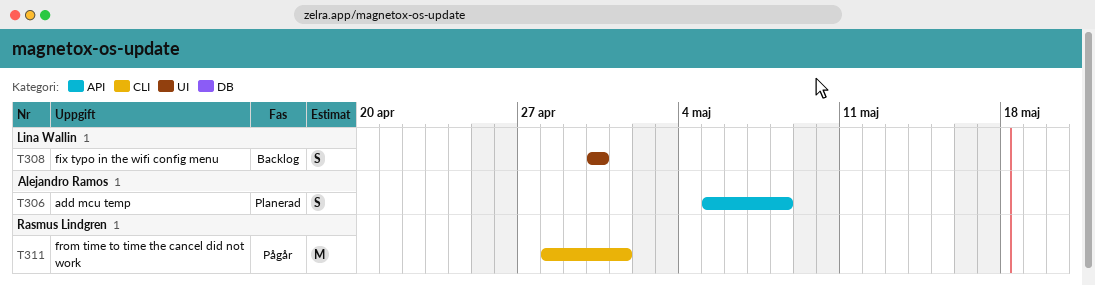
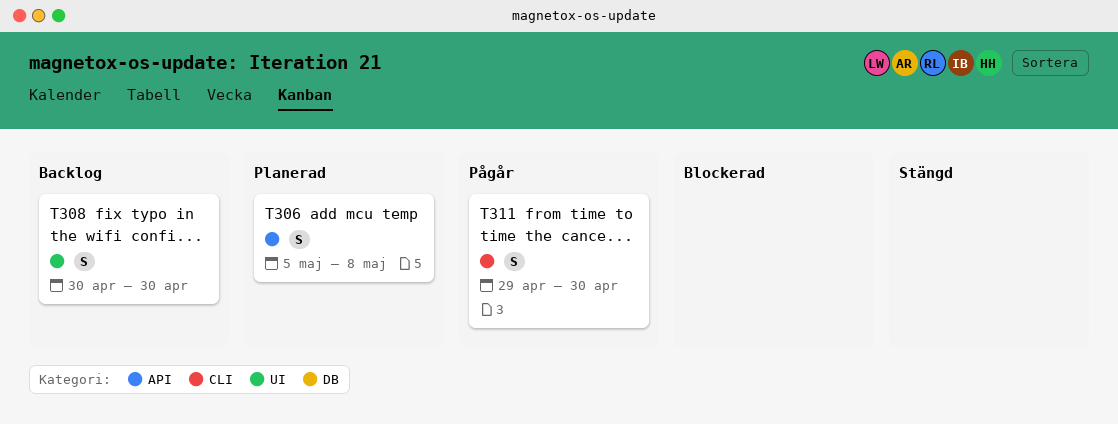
T311, estimate: M -> S
T311, start: Apr 28 -> Apr 29
T311, due: May 1 -> Apr 30

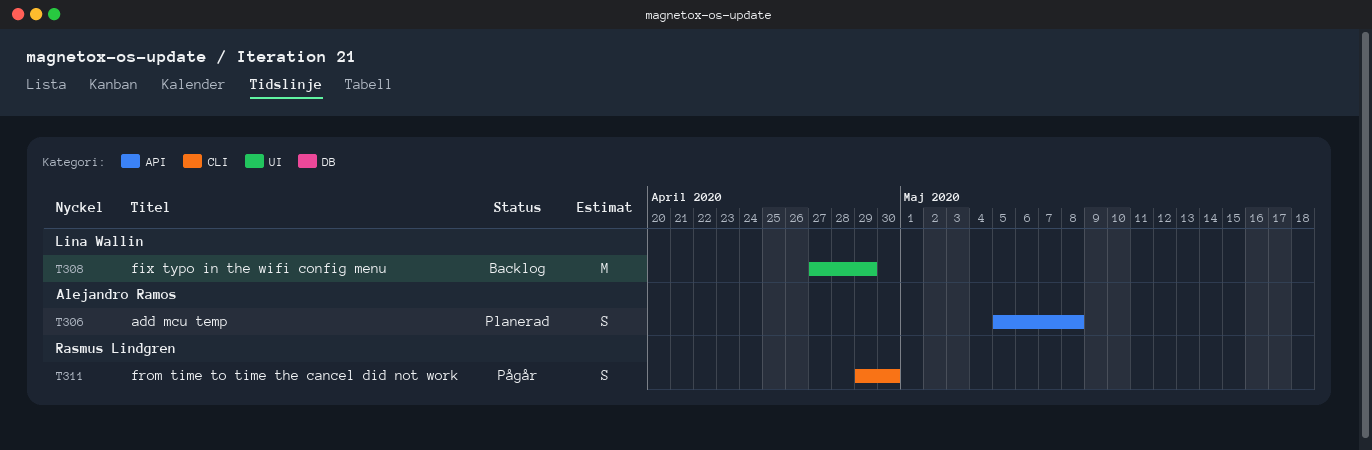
T308, estimate: S -> M
T308, start: Apr 30 -> Apr 27
T308, due: Apr 30 -> Apr 29

